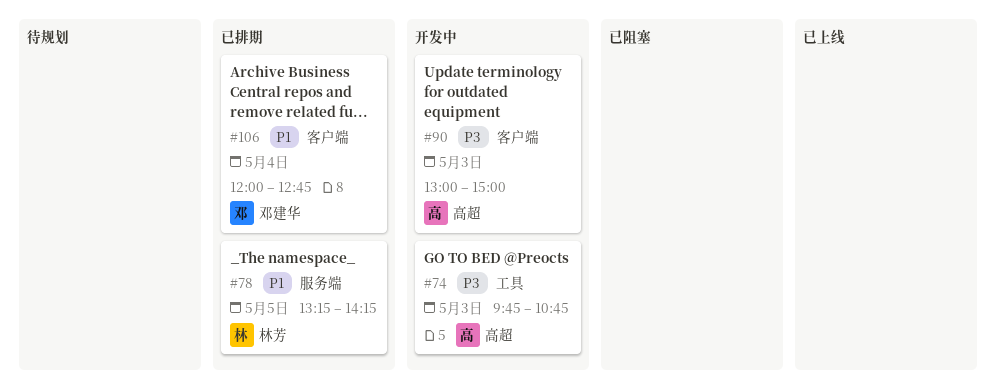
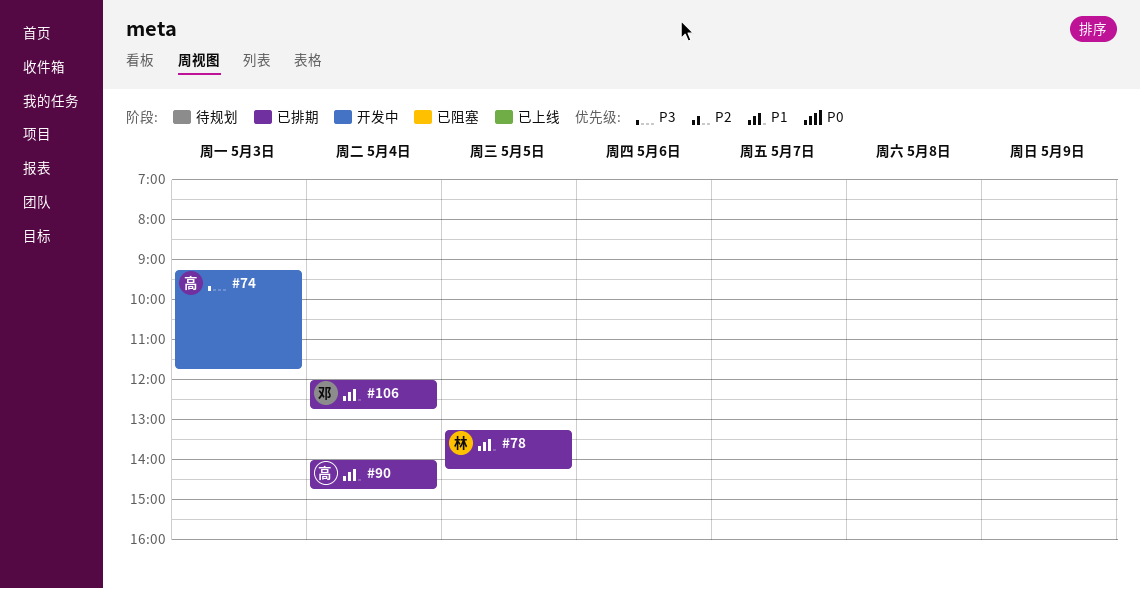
#74, begins: 09:45 -> 09:15
#74, ends: 10:45 -> 11:45
#90, status: 开发中 -> 已排期
#90, priority: P3 -> P1
#90, day: May 3 -> May 4
#90, begins: 13:00 -> 14:00
#90, ends: 15:00 -> 14:45

